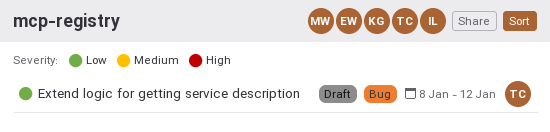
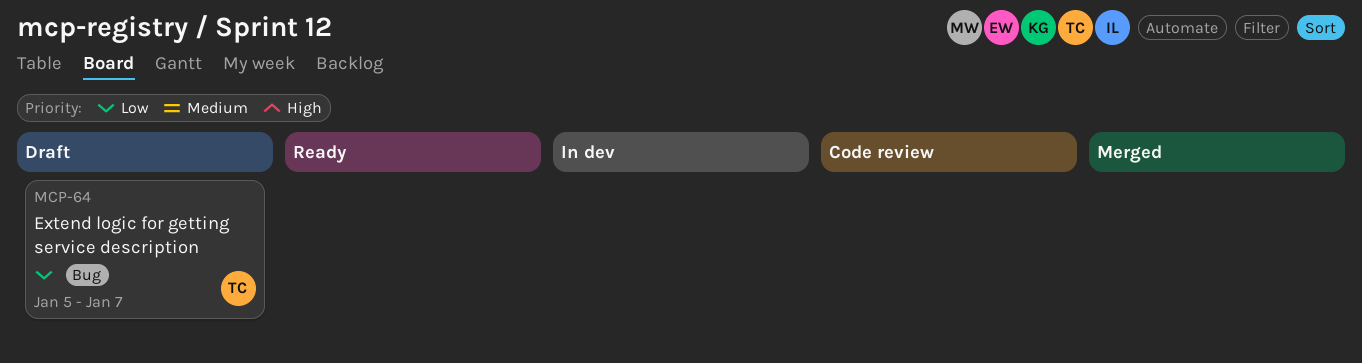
Extend logic for getting service description, start: Jan 8 -> Jan 5
Extend logic for getting service description, due: Jan 12 -> Jan 7

